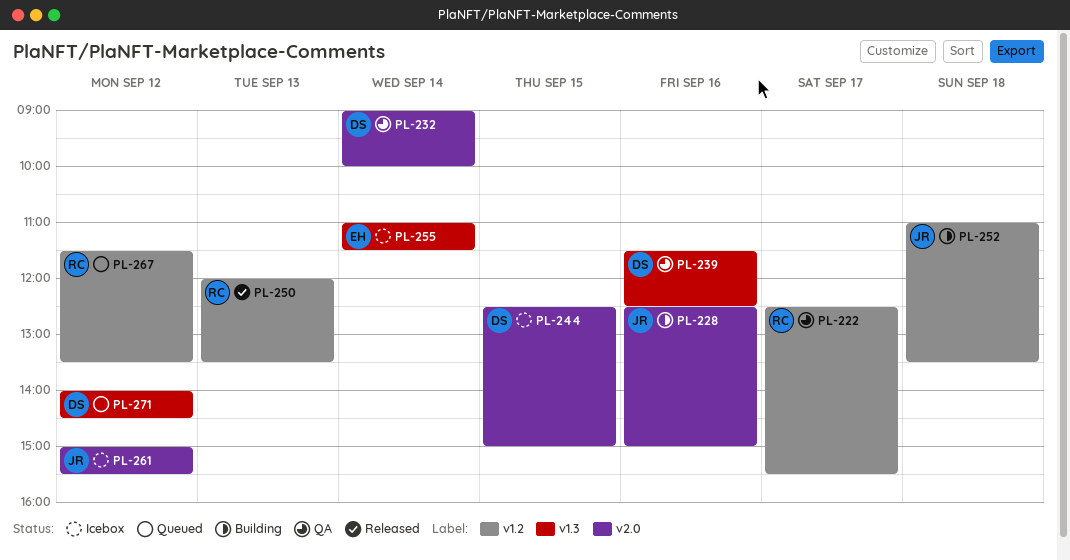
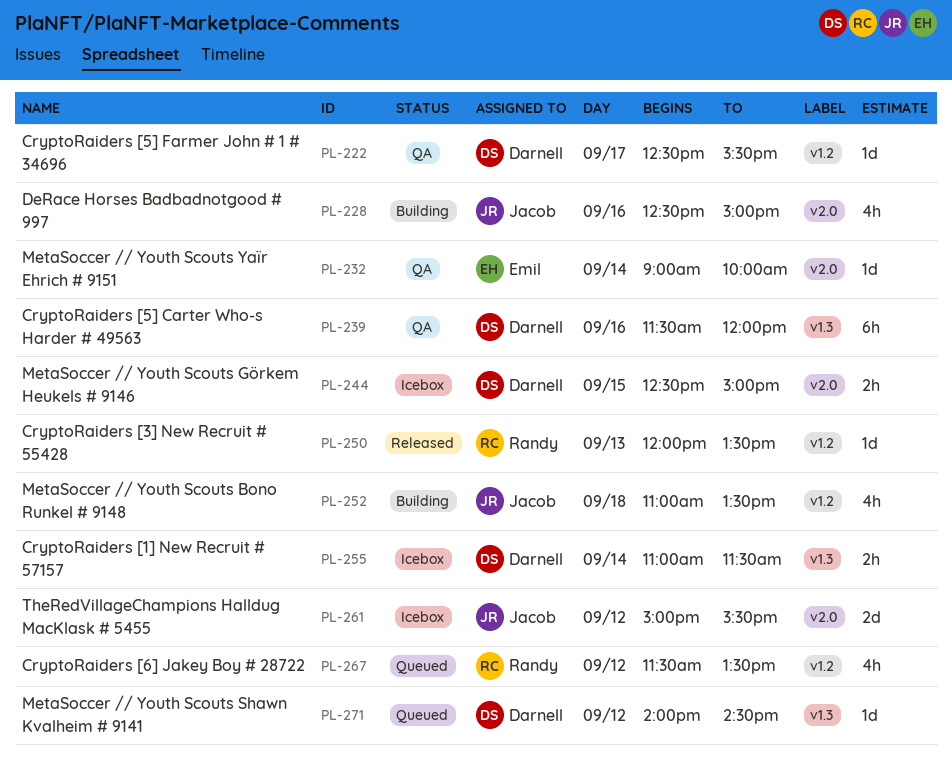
PL-222, owner: Randy -> Darnell
PL-232, owner: Darnell -> Emil
PL-239, ends: 12:30 -> 12:00
PL-255, owner: Emil -> Darnell

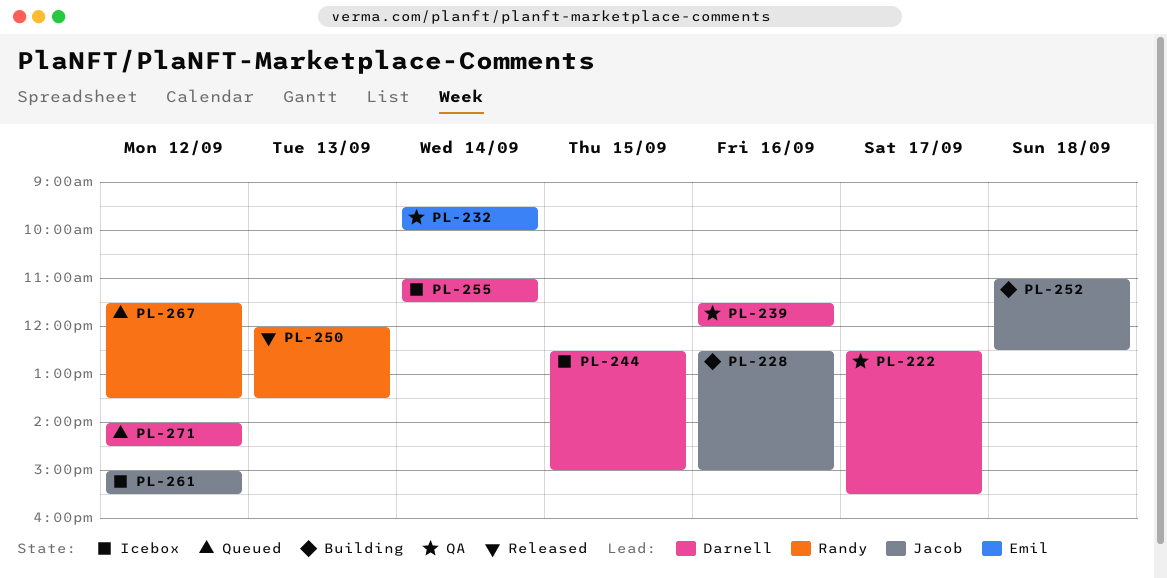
PL-232, begins: 09:00 -> 09:30
PL-252, ends: 13:30 -> 12:30

